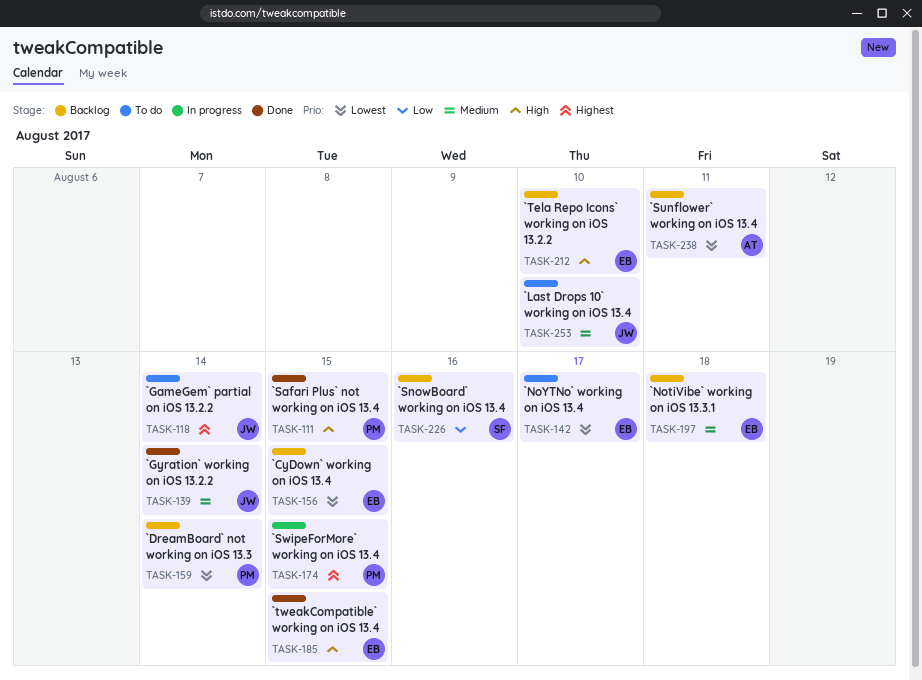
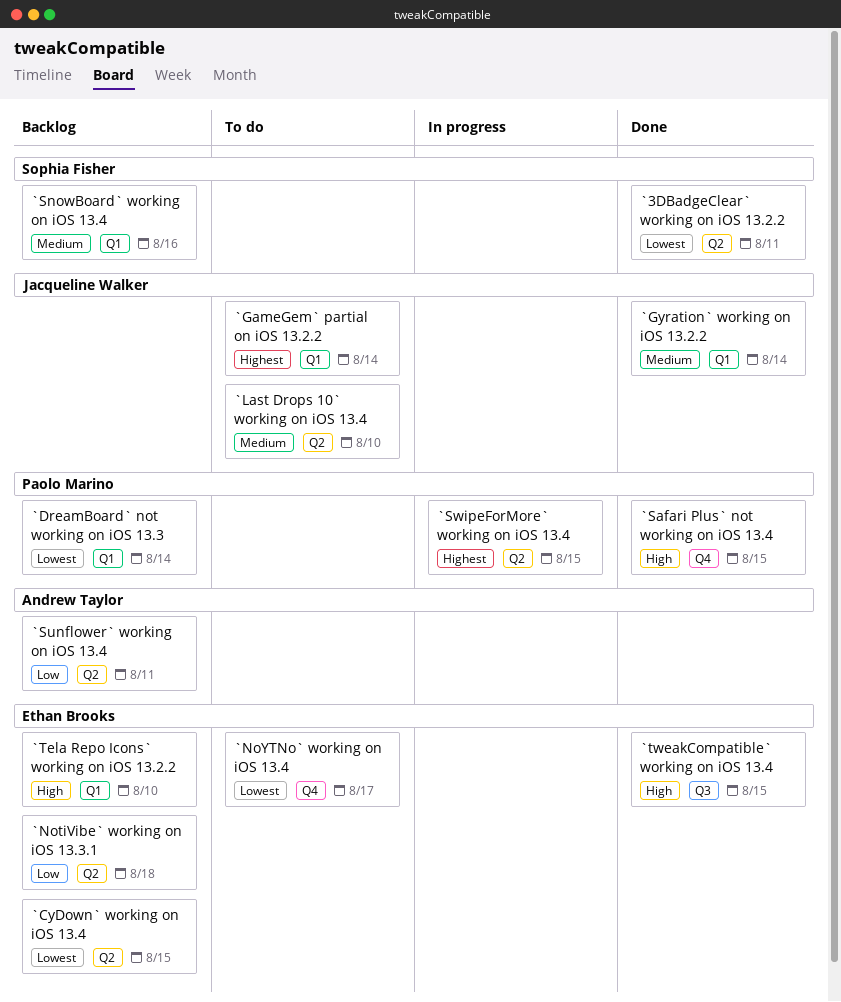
`3DBadgeClear` working on iOS 13.2.2: none -> present
`NotiVibe` working on iOS 13.3.1, priority: Medium -> Low
`SnowBoard` working on iOS 13.4, priority: Low -> Medium
`Sunflower` working on iOS 13.4, priority: Lowest -> Low

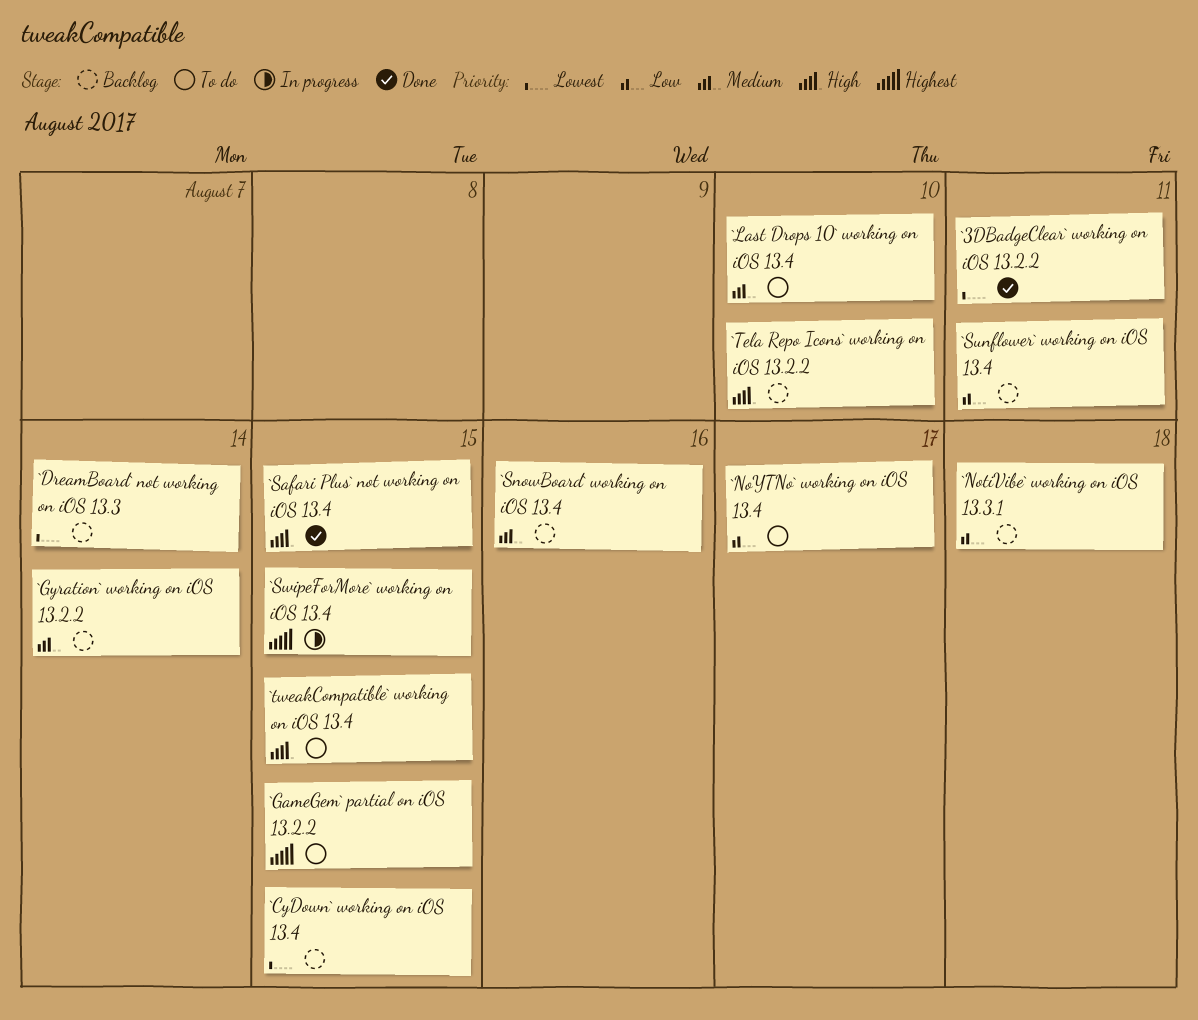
`GameGem` partial on iOS 13.2.2, due: Aug 14 -> Aug 15
`Gyration` working on iOS 13.2.2, status: Done -> Backlog
`NoYTNo` working on iOS 13.4, priority: Lowest -> Low
`tweakCompatible` working on iOS 13.4, status: Done -> To do

